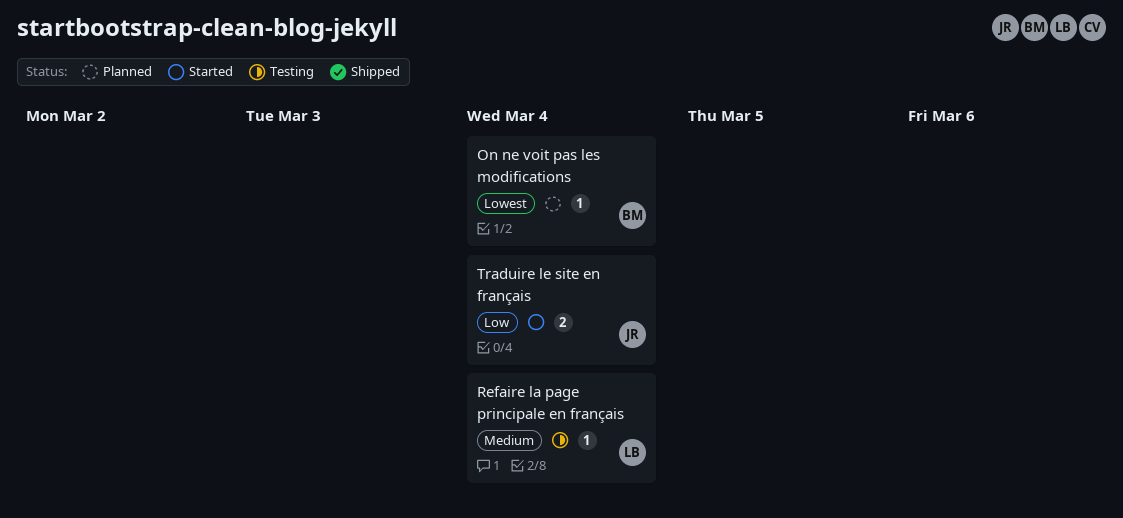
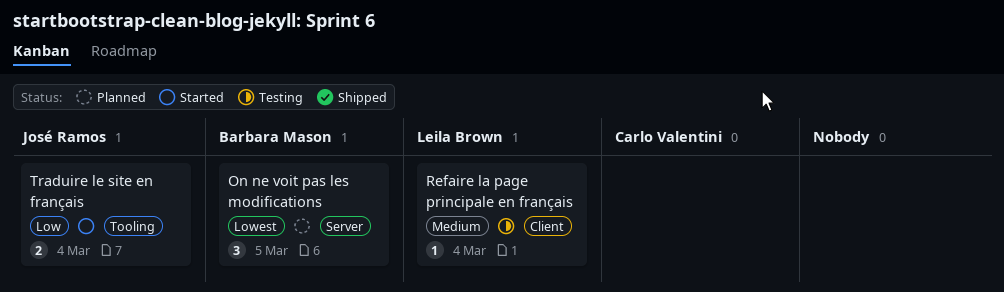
On ne voit pas les modifications, estimate: 1 -> 3
On ne voit pas les modifications, due: Mar 4 -> Mar 5

